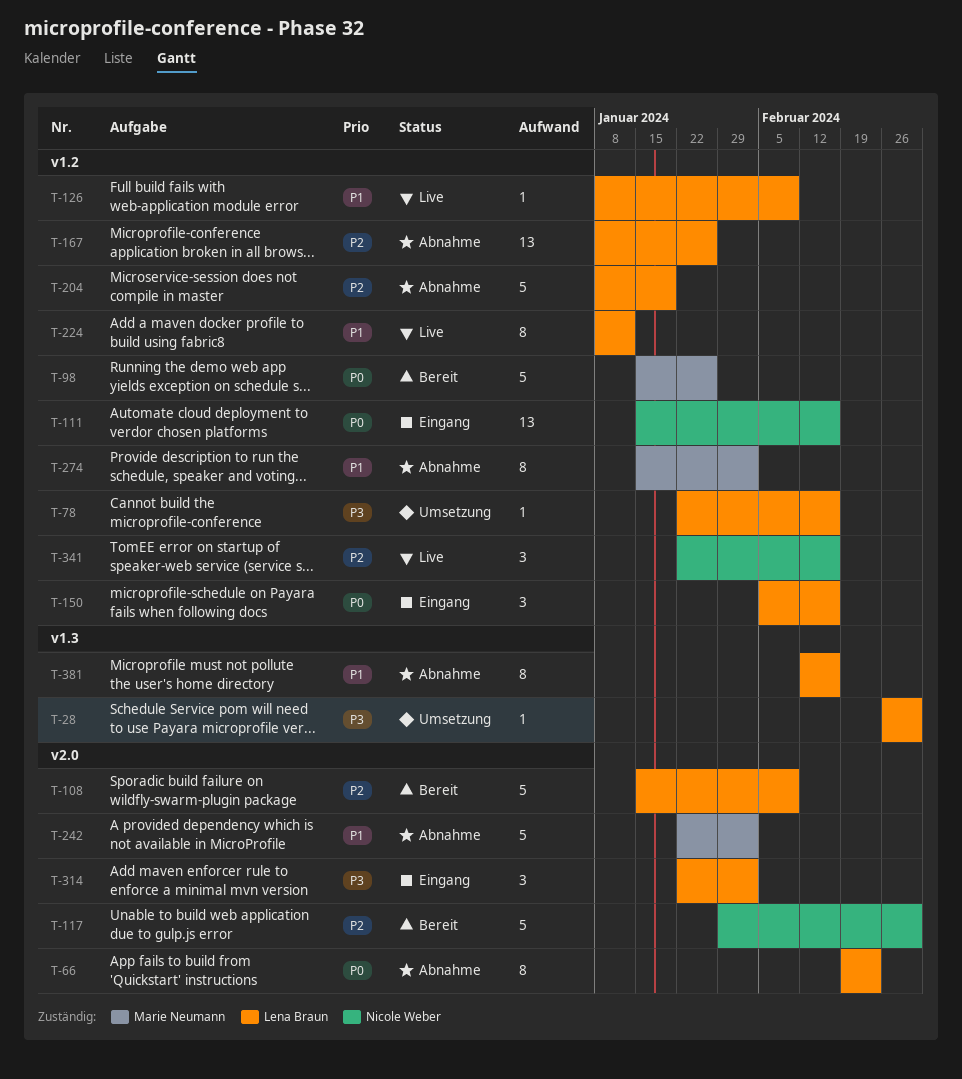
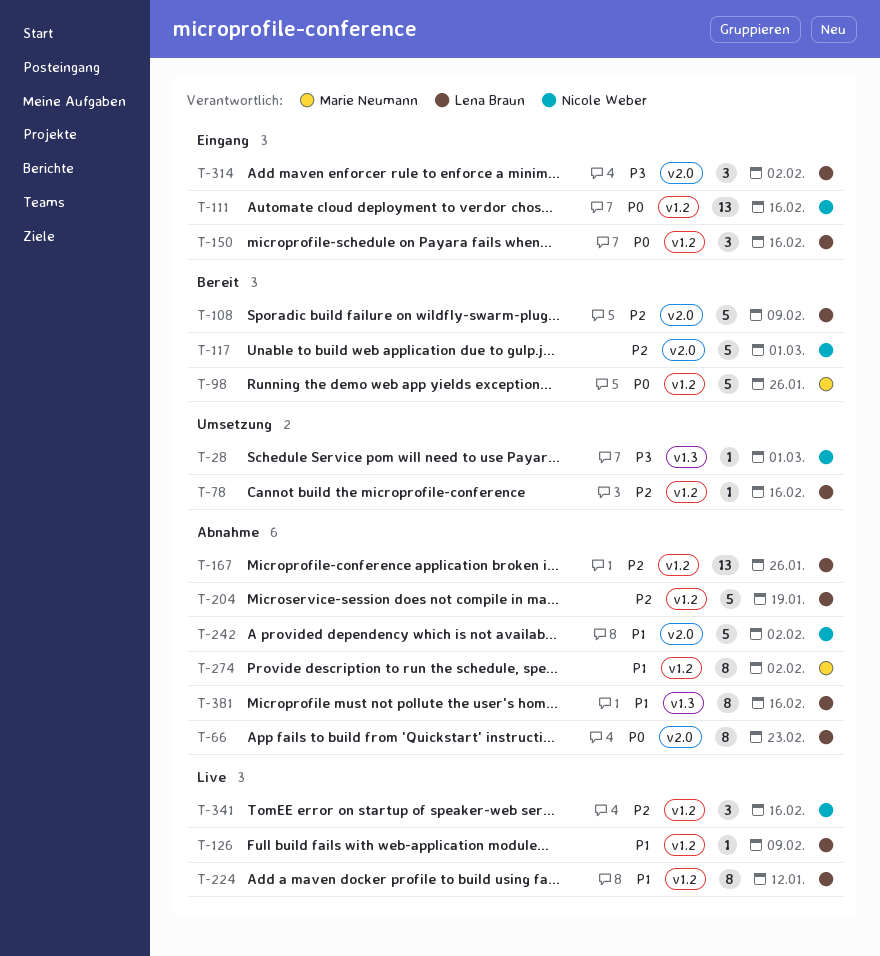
T-28, owner: Lena Braun -> Nicole Weber
T-78, priority: P3 -> P2
T-242, owner: Marie Neumann -> Nicole Weber

